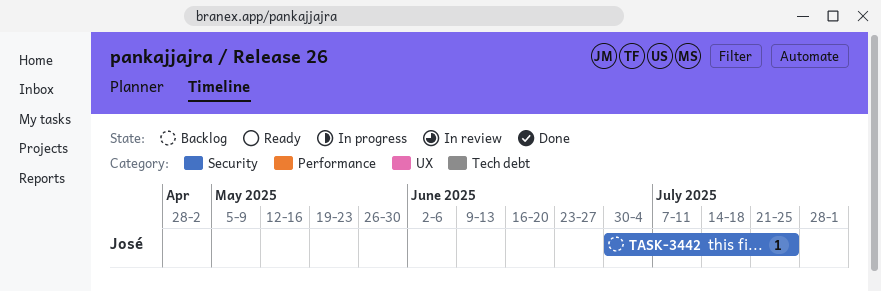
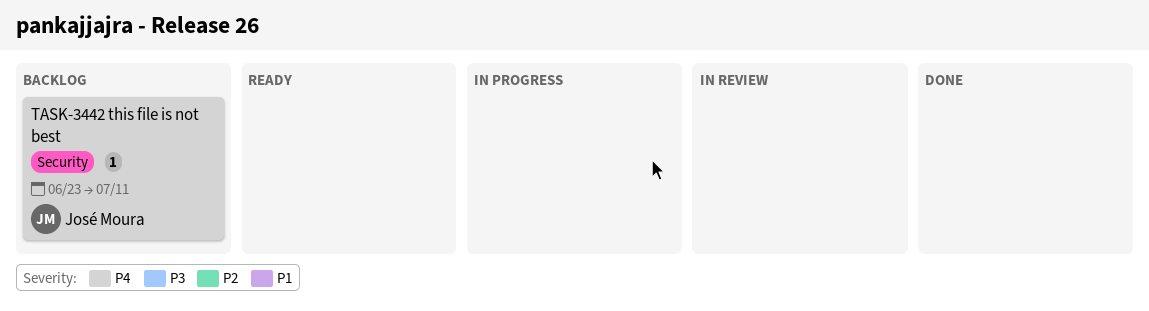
TASK-3442, start: Jun 30 -> Jun 23
TASK-3442, due: Jul 25 -> Jul 11

